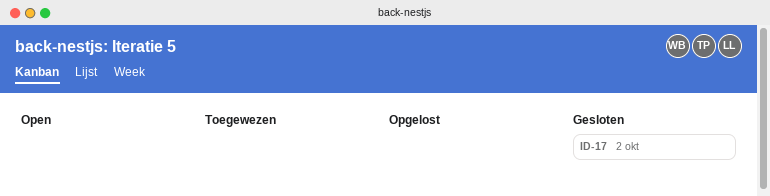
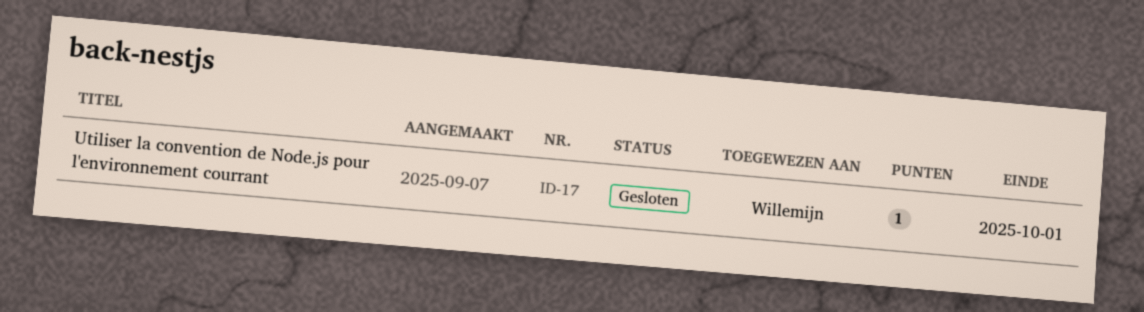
ID-17, due: Oct 2 -> Oct 1

